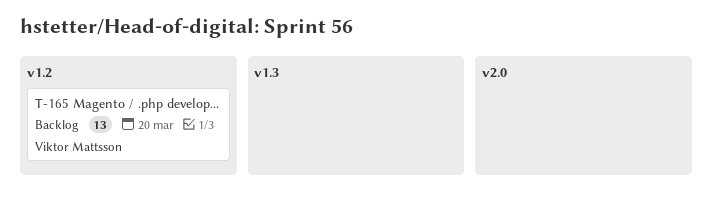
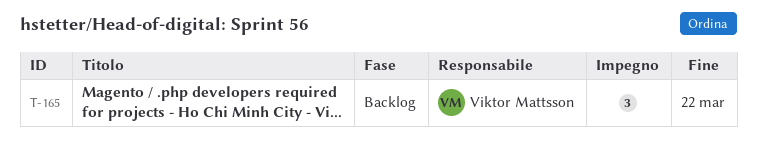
T-165, estimate: 13 -> 3
T-165, due: Mar 20 -> Mar 22

